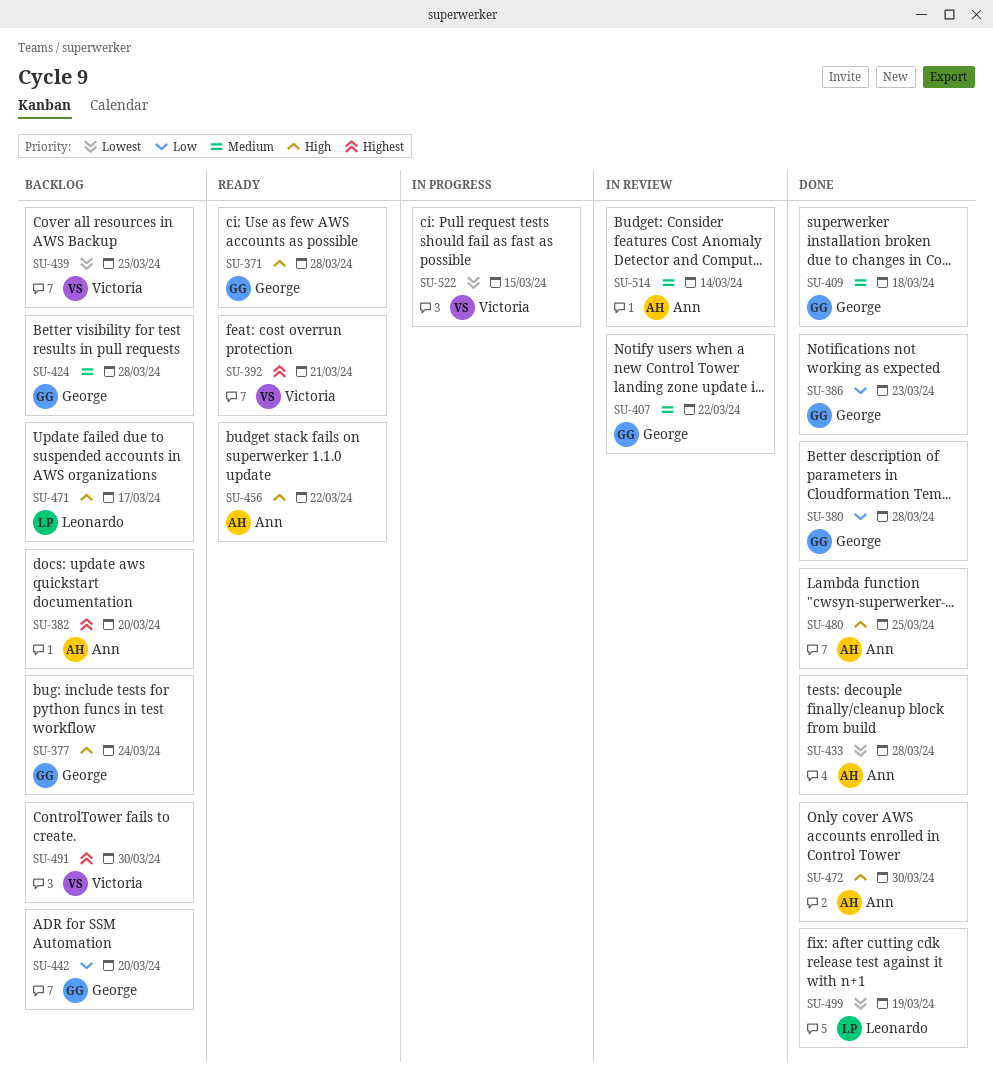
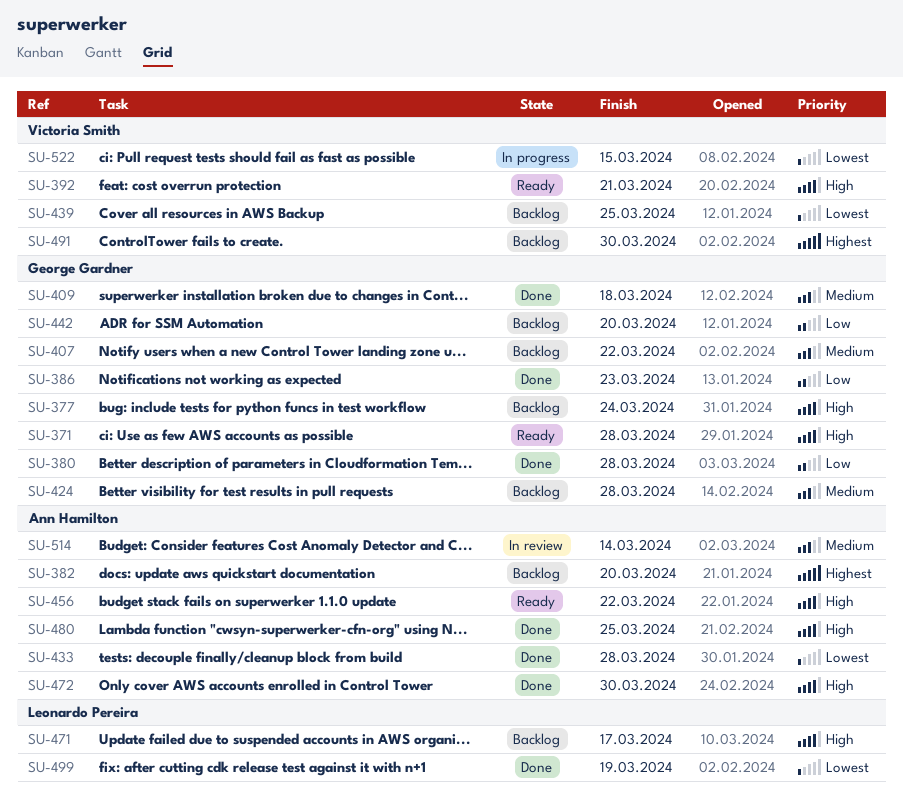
SU-392, priority: Highest -> High
SU-407, status: In review -> Backlog

